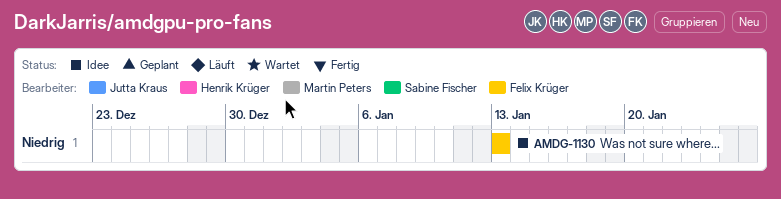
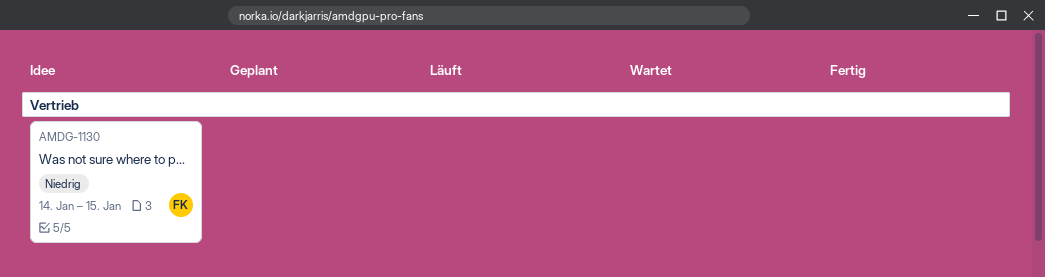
AMDG-1130, start: Jan 13 -> Jan 14
AMDG-1130, due: Jan 13 -> Jan 15

